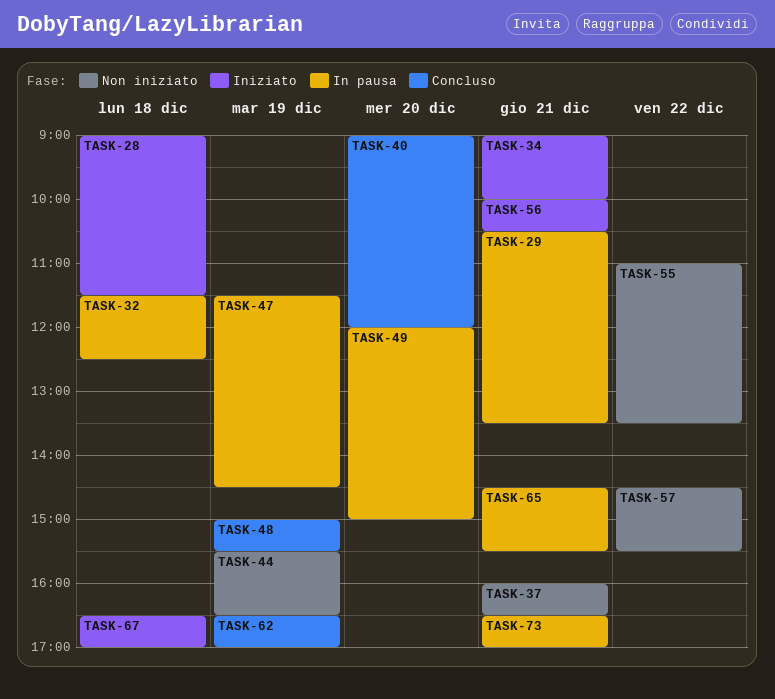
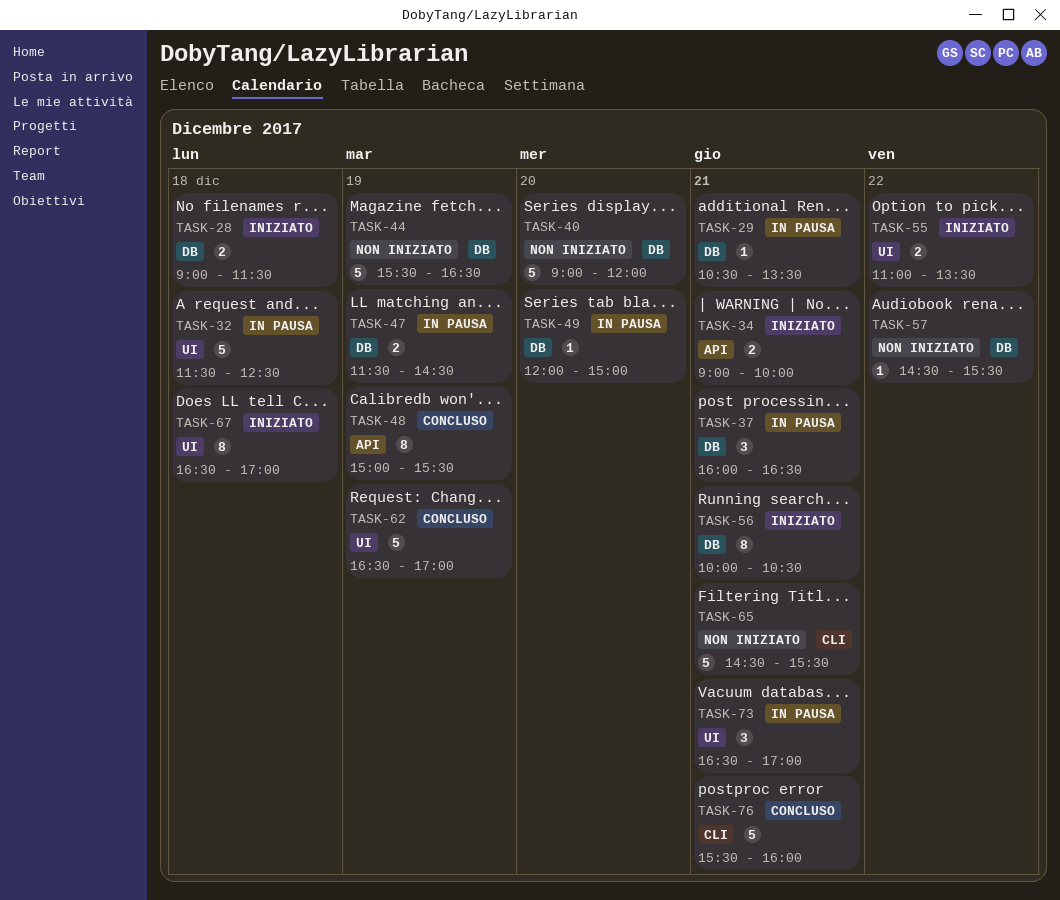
TASK-37, status: Non iniziato -> In pausa
TASK-40, status: Concluso -> Non iniziato
TASK-55, status: Non iniziato -> Iniziato
TASK-65, status: In pausa -> Non iniziato
TASK-76: none -> present

